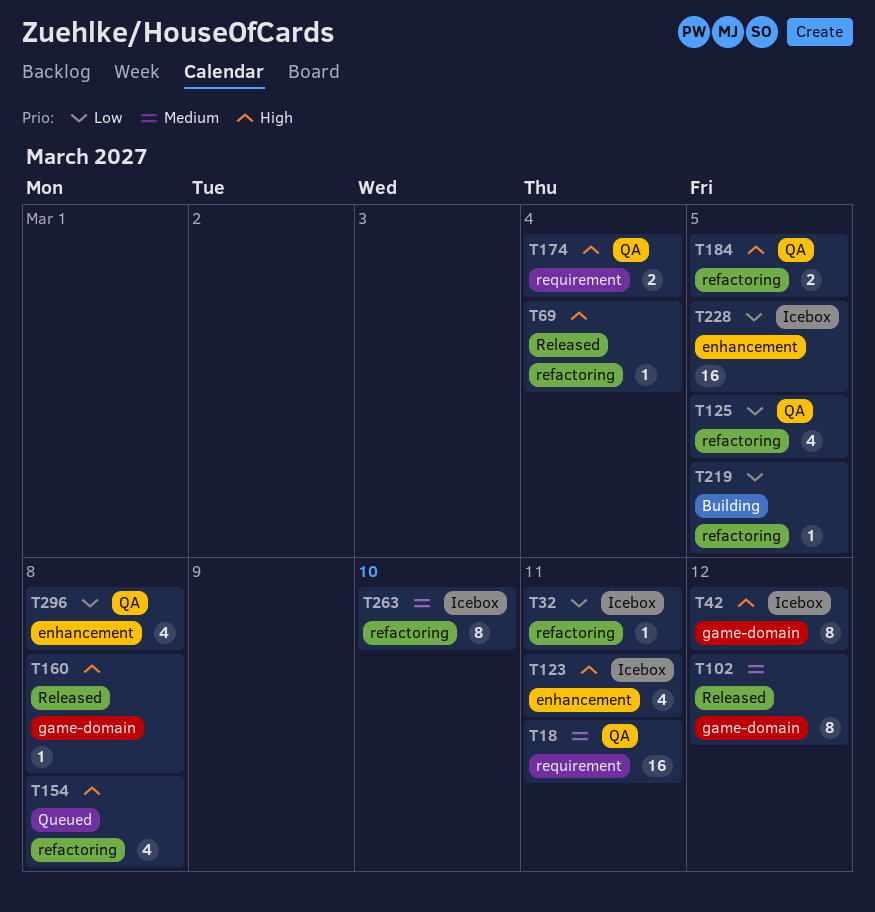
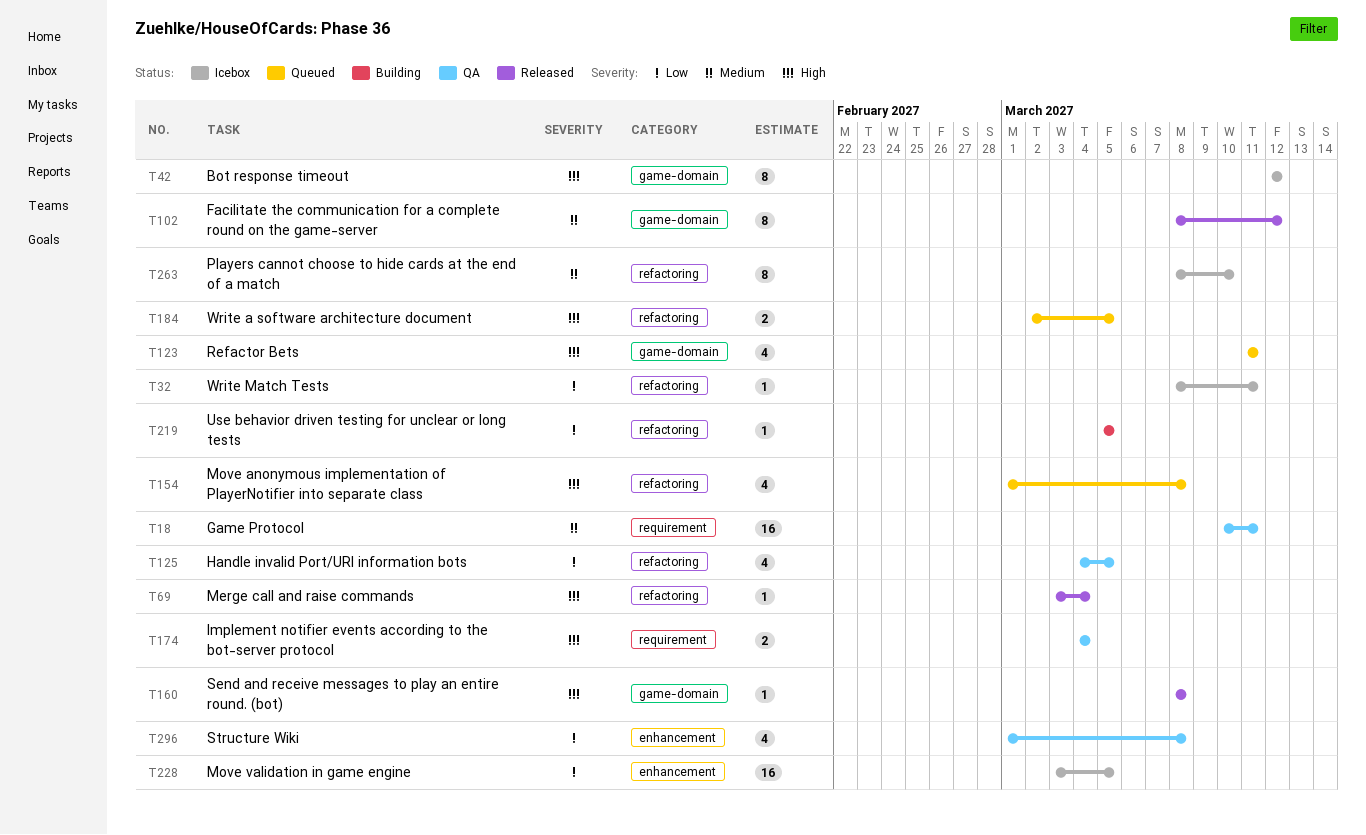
T123, status: Icebox -> Queued
T123, label: enhancement -> game-domain
T184, status: QA -> Queued

